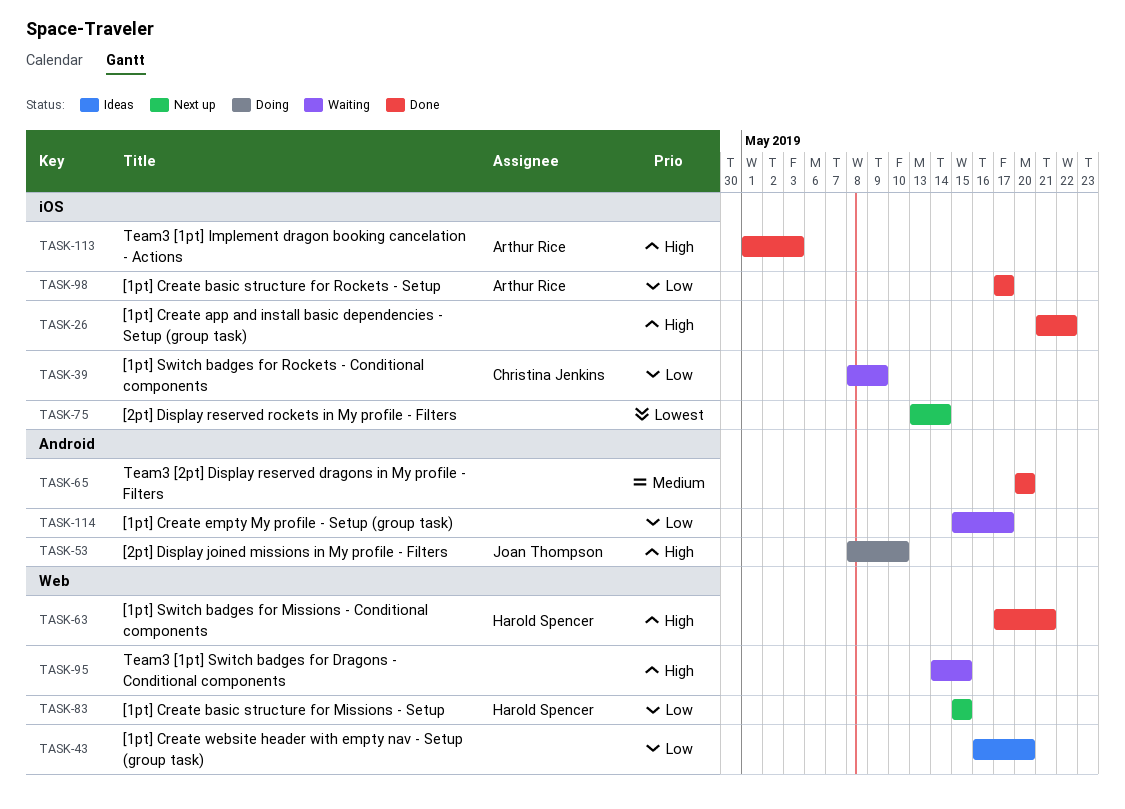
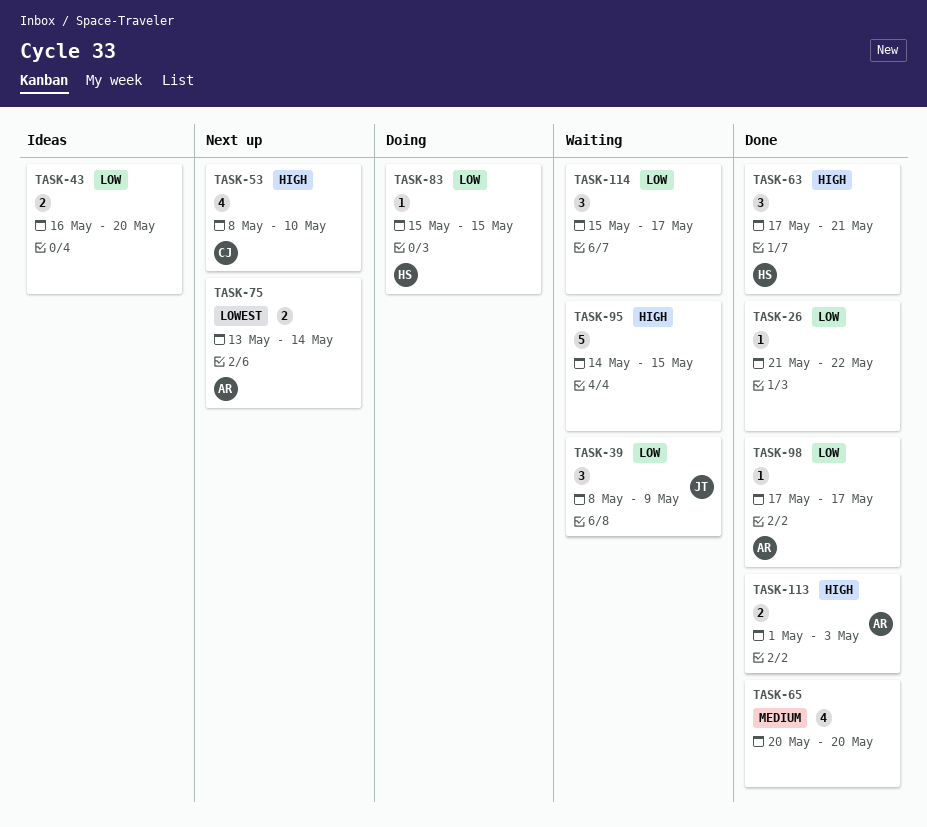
TASK-26, priority: High -> Low
TASK-39, owner: Christina Jenkins -> Joan Thompson
TASK-53, status: Doing -> Next up
TASK-53, owner: Joan Thompson -> Christina Jenkins
TASK-75, owner: none -> Arthur Rice
TASK-83, status: Next up -> Doing

